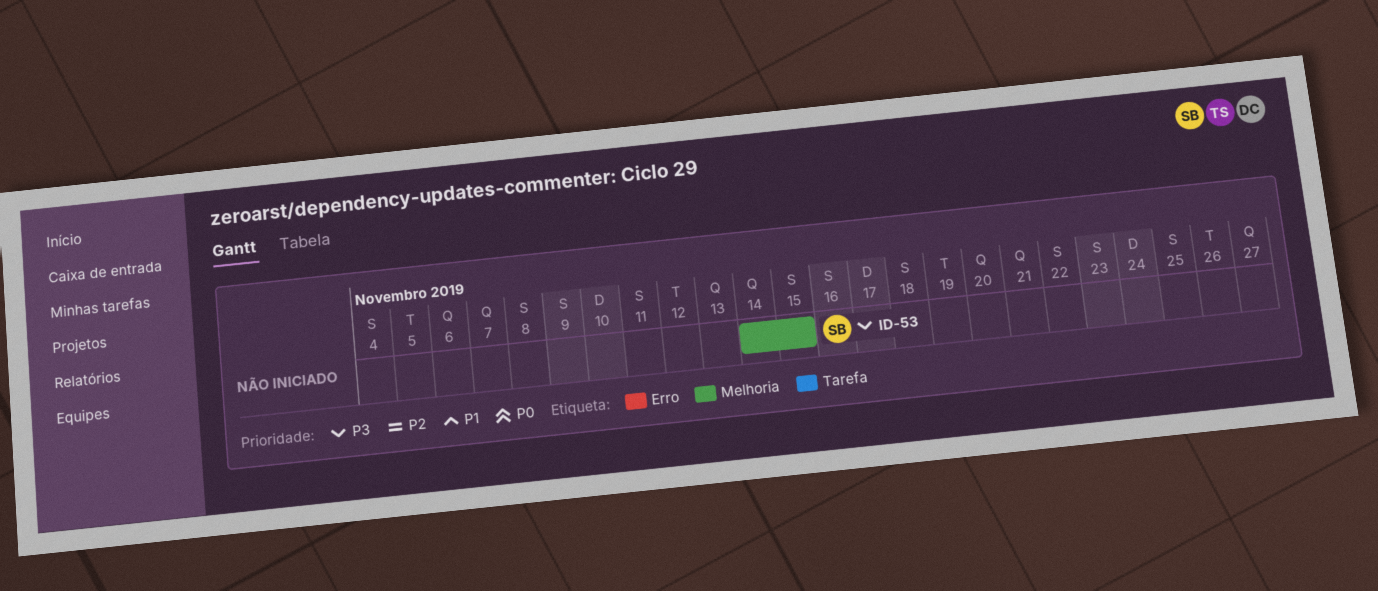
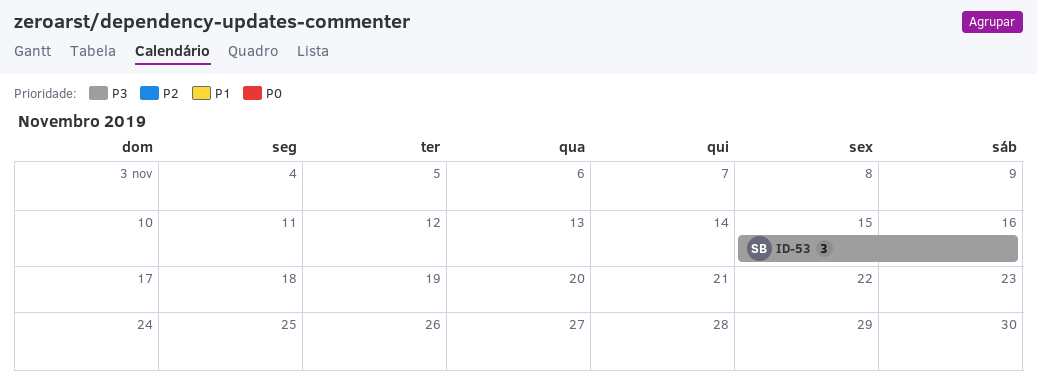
ID-53, start: Nov 14 -> Nov 15
ID-53, due: Nov 15 -> Nov 16

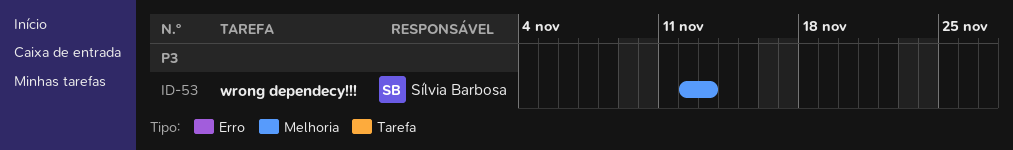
ID-53, start: Nov 15 -> Nov 12
ID-53, due: Nov 16 -> Nov 13

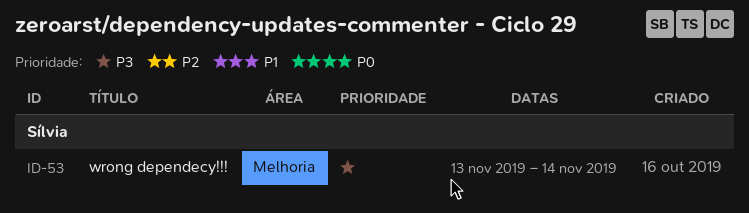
ID-53, start: Nov 12 -> Nov 13
ID-53, due: Nov 13 -> Nov 14

